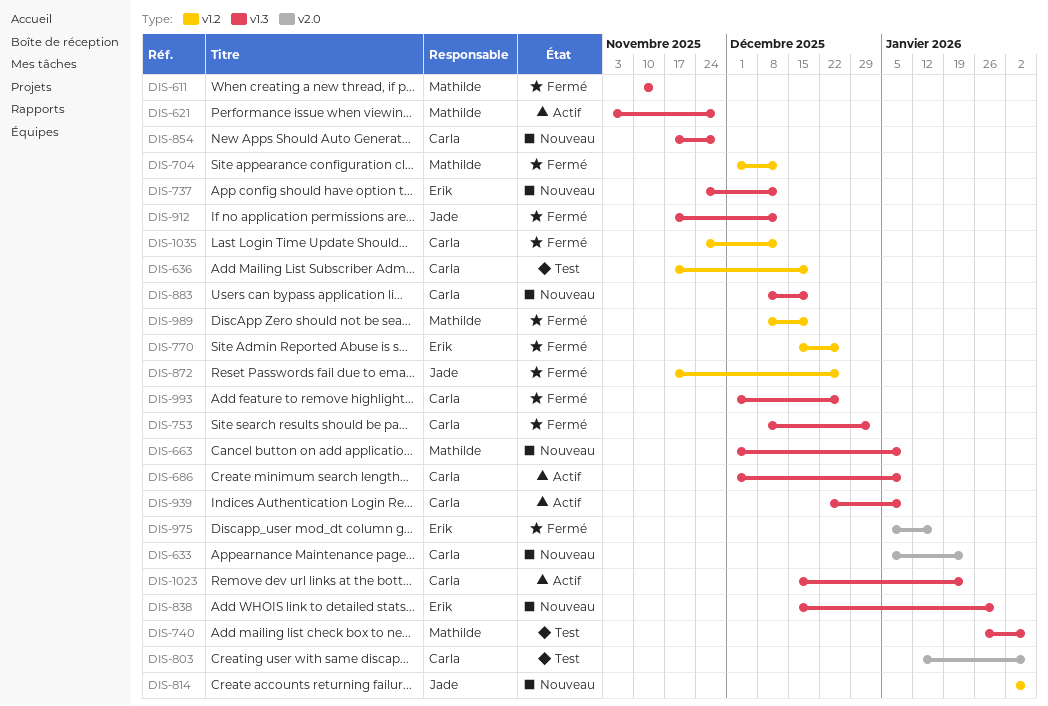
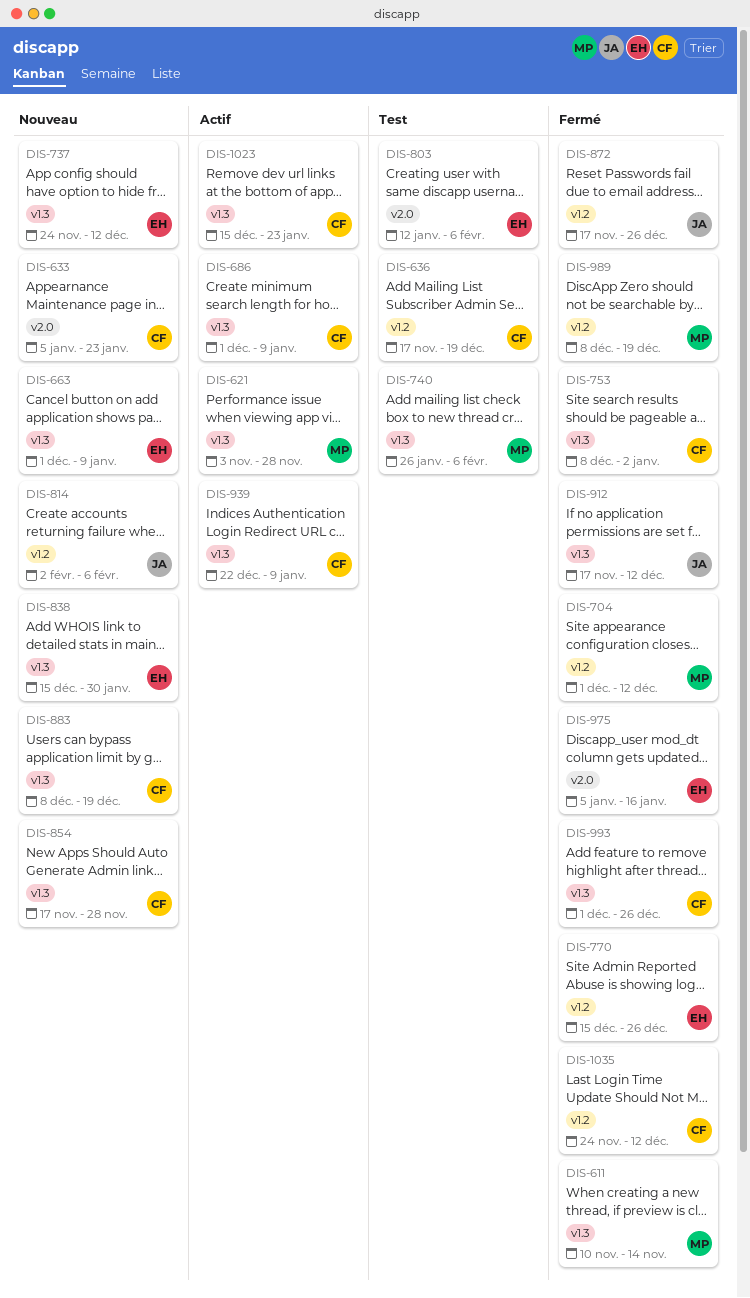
DIS-663, owner: Mathilde -> Erik
DIS-803, owner: Carla -> Erik

